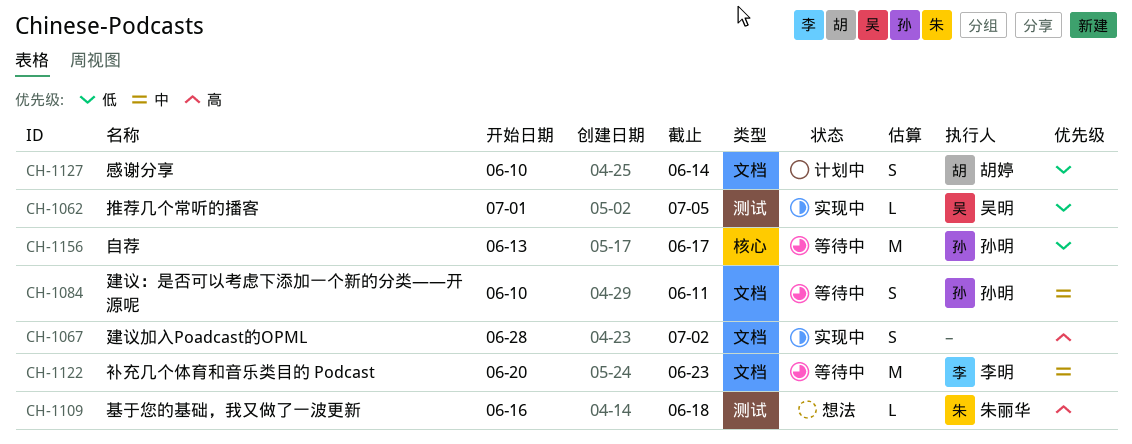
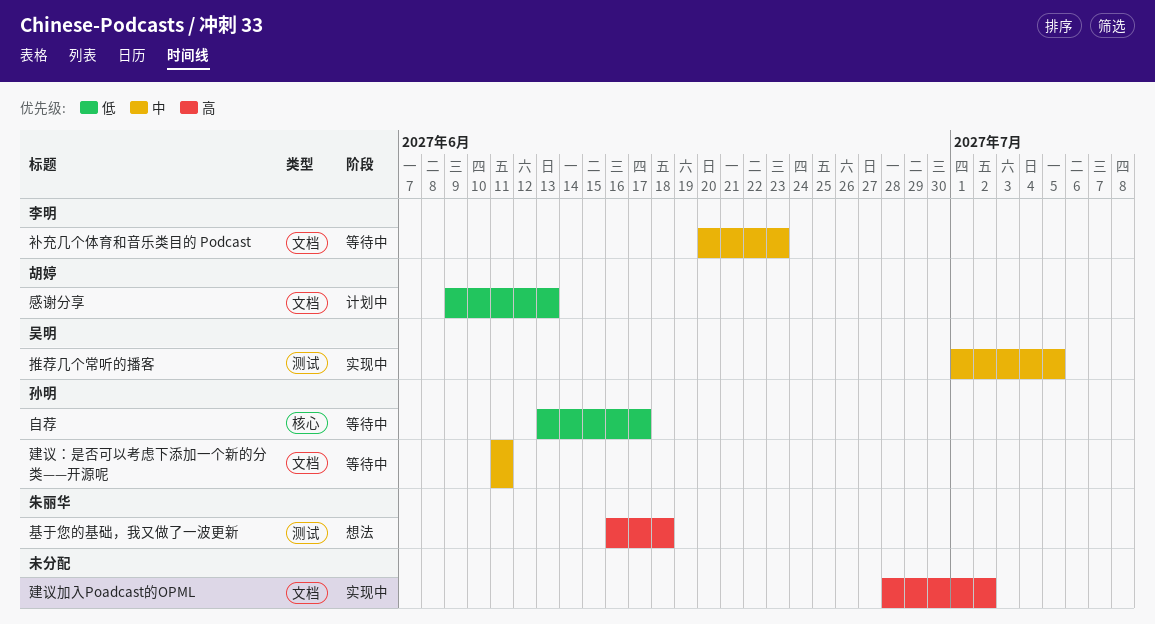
建议：是否可以考虑下添加一个新的分类——开源呢, start: Jun 10 -> Jun 11
感谢分享, start: Jun 10 -> Jun 9
感谢分享, due: Jun 14 -> Jun 13
推荐几个常听的播客, priority: 低 -> 中

